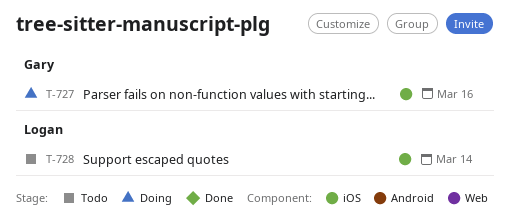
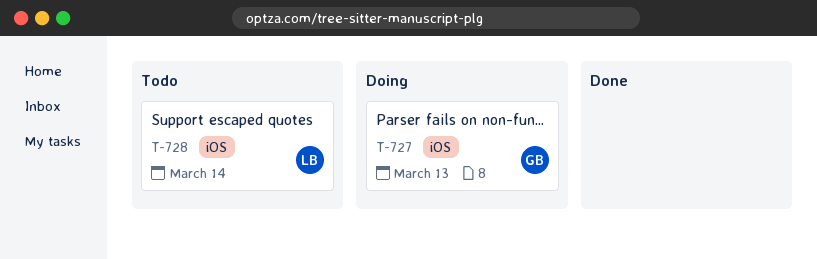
T-727, due: Mar 16 -> Mar 13

